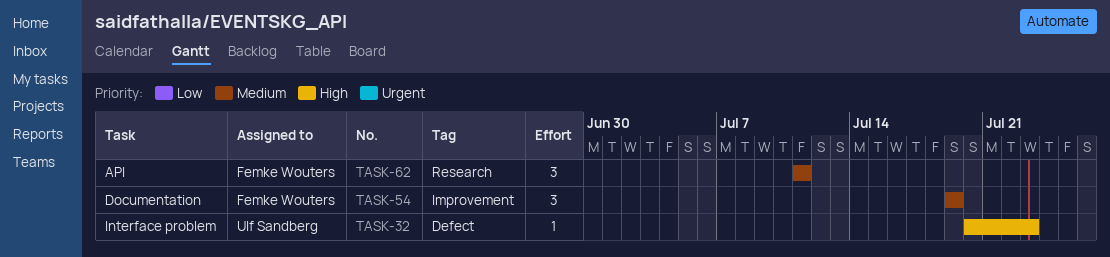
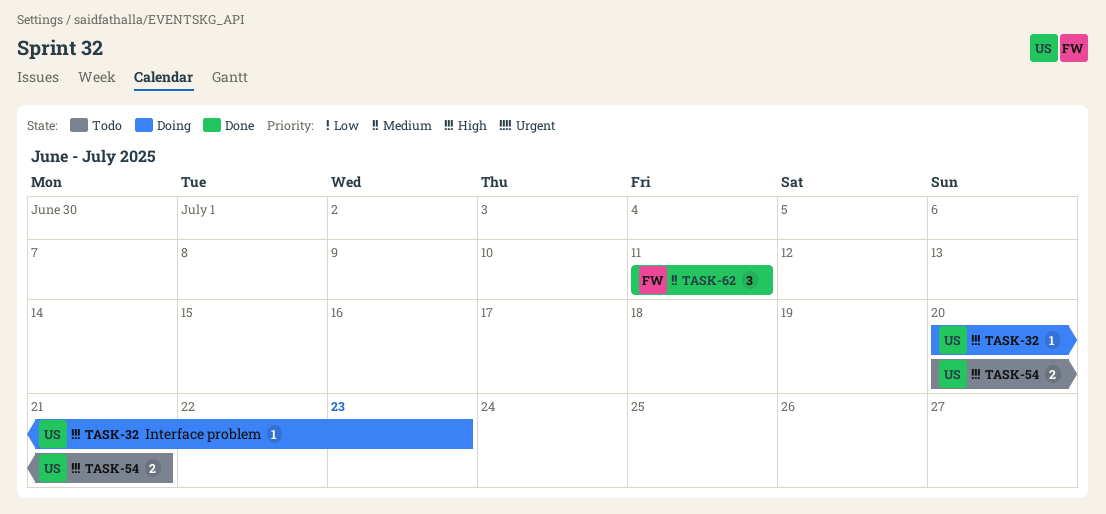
TASK-54, owner: Femke Wouters -> Ulf Sandberg
TASK-54, priority: Medium -> High
TASK-54, estimate: 3 -> 2
TASK-54, start: Jul 19 -> Jul 20
TASK-54, due: Jul 19 -> Jul 21

